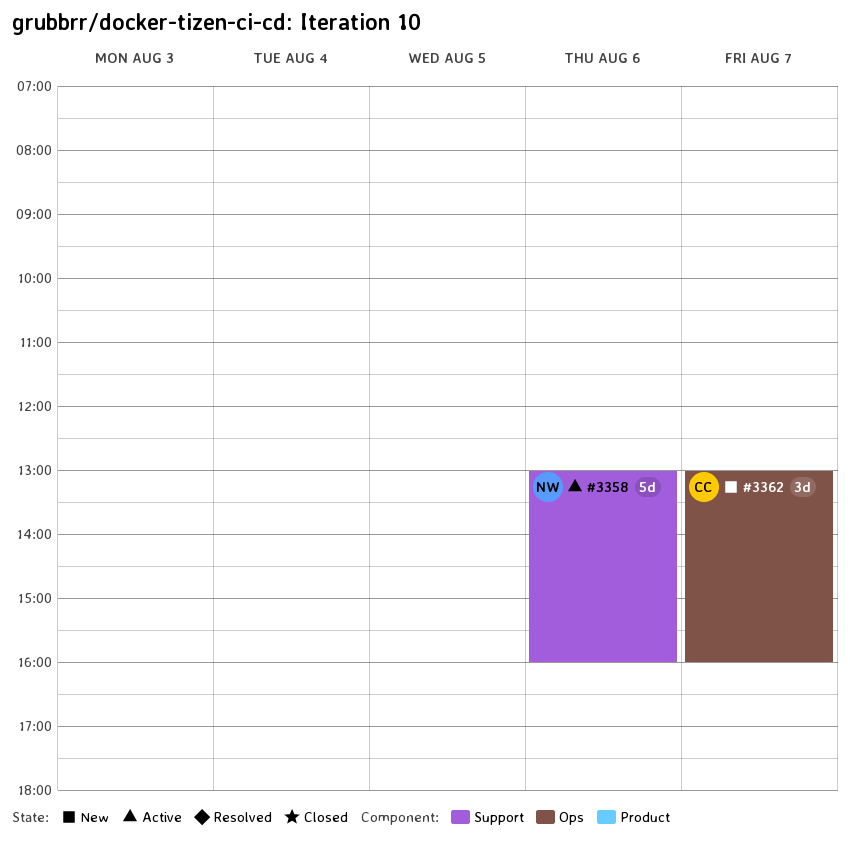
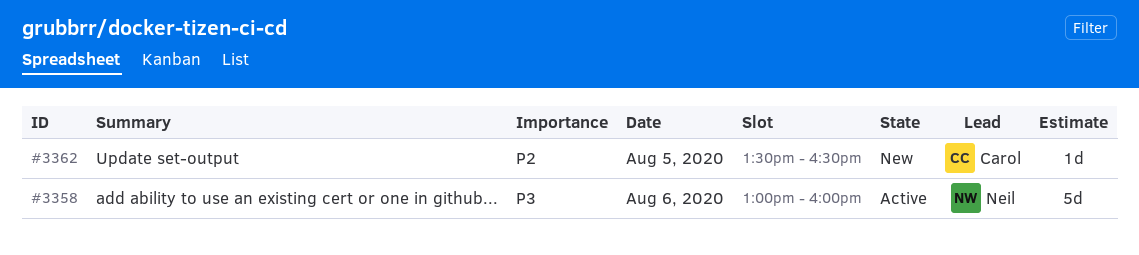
#3362, estimate: 3d -> 1d
#3362, day: Aug 7 -> Aug 5
#3362, begins: 13:00 -> 13:30
#3362, ends: 16:00 -> 16:30

